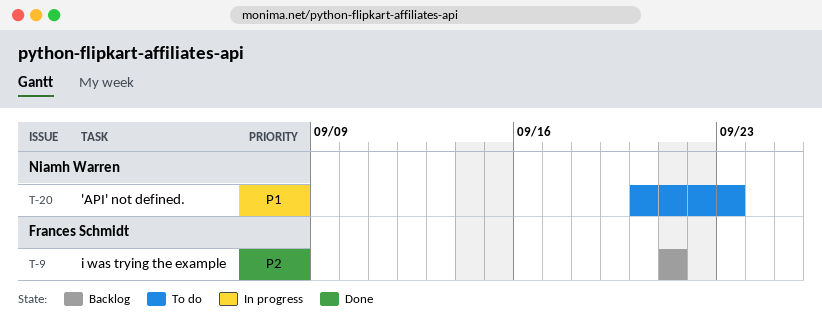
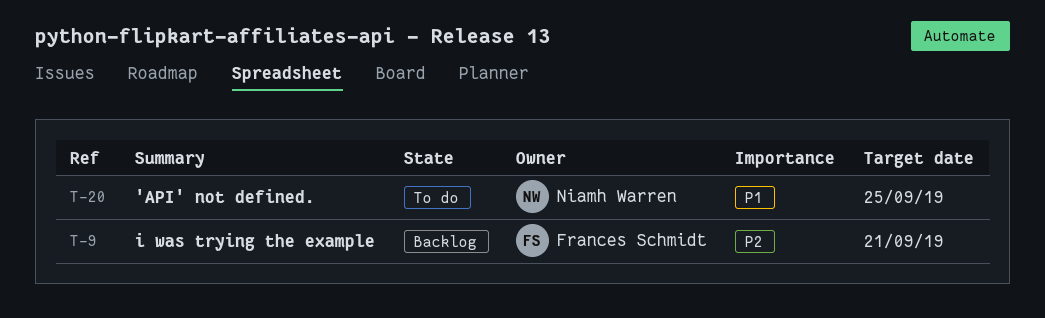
T-20, due: Sep 23 -> Sep 25

